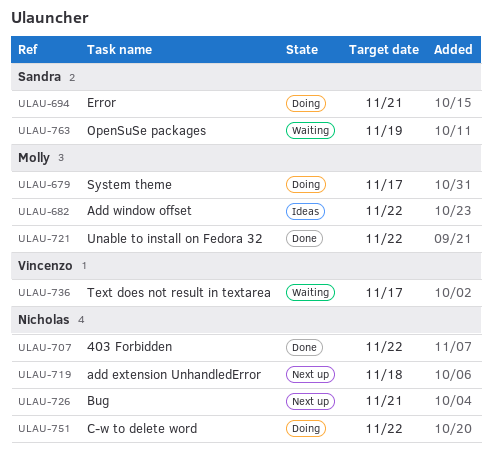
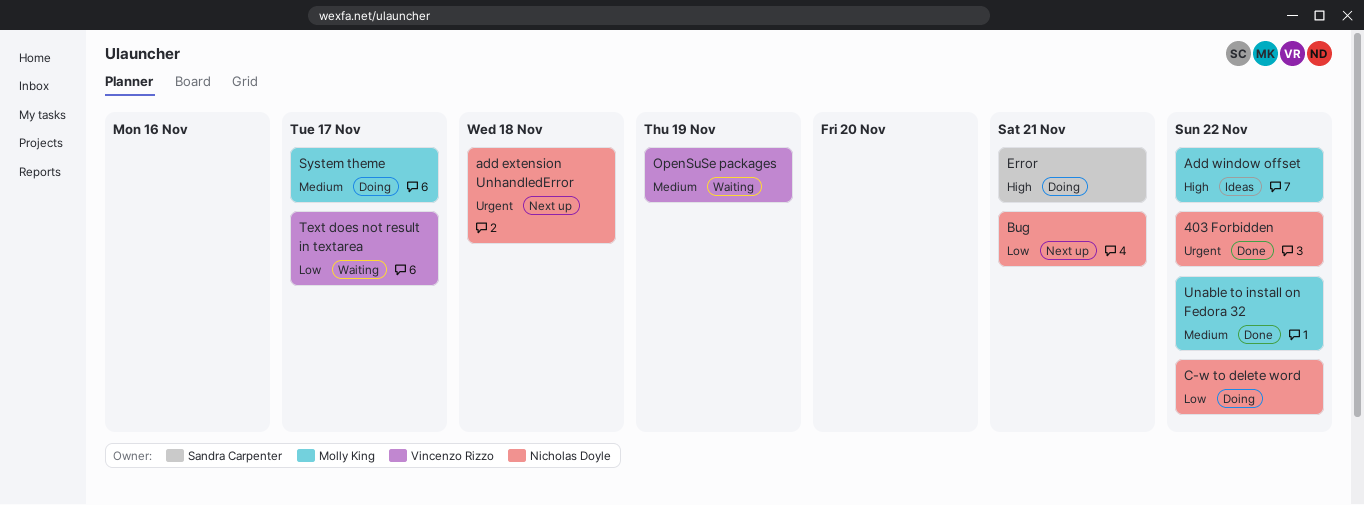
OpenSuSe packages, owner: Sandra Carpenter -> Vincenzo Rizzo

